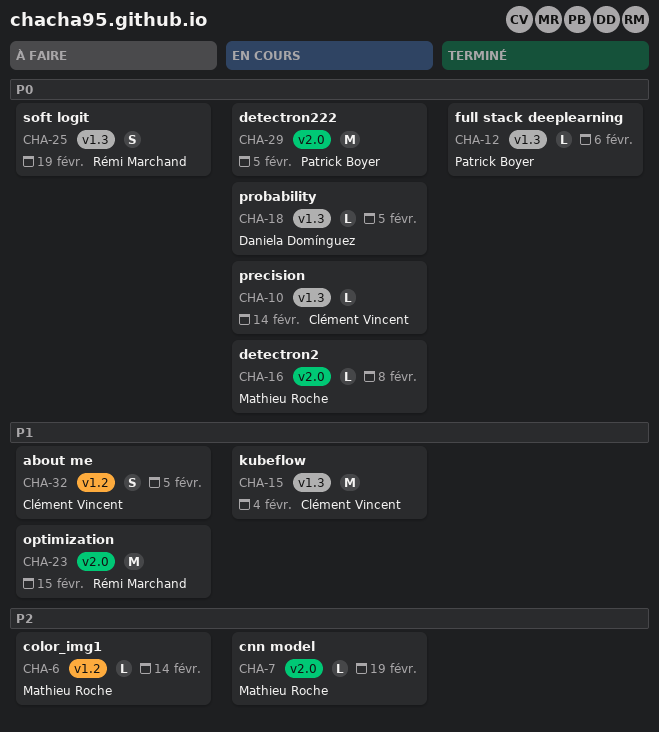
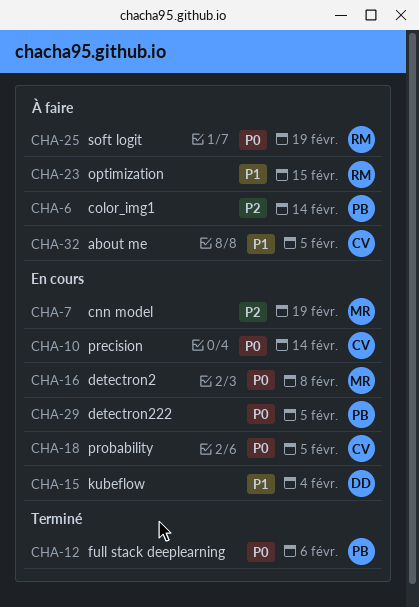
CHA-6, owner: Mathieu Roche -> Patrick Boyer
CHA-15, owner: Clément Vincent -> Daniela Domínguez
CHA-18, owner: Daniela Domínguez -> Clément Vincent

